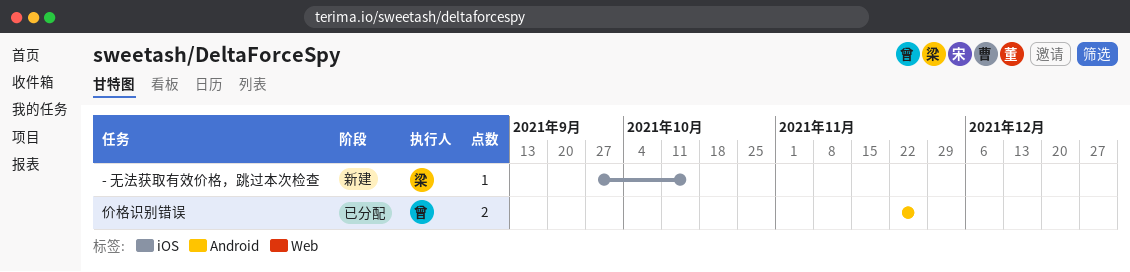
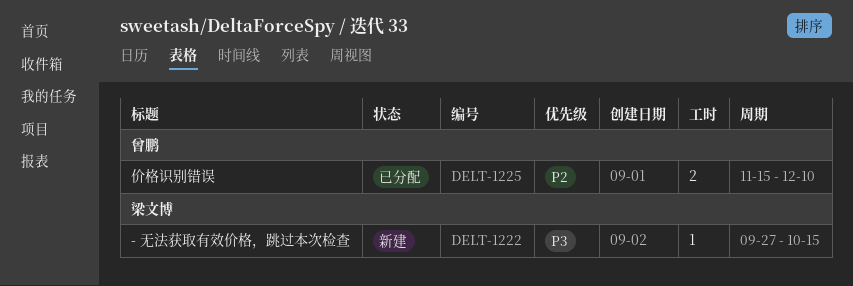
价格识别错误, start: Nov 22 -> Nov 15
价格识别错误, due: Nov 26 -> Dec 10

